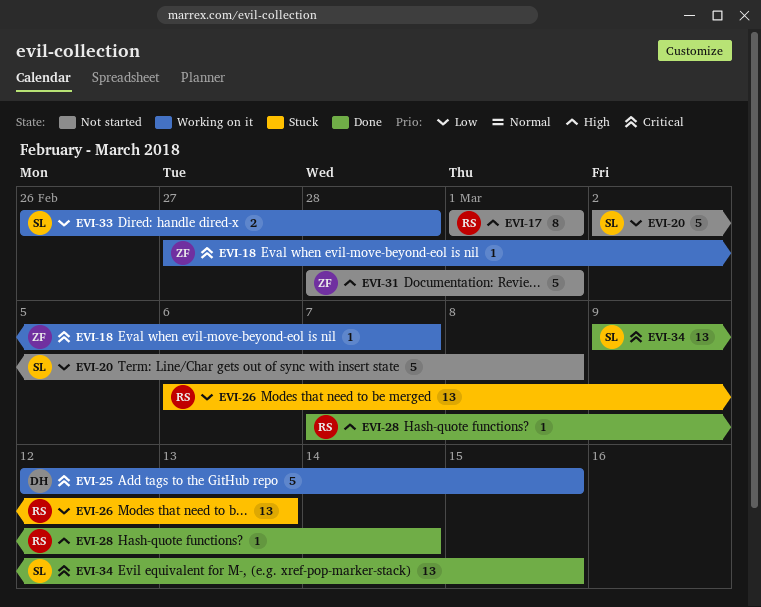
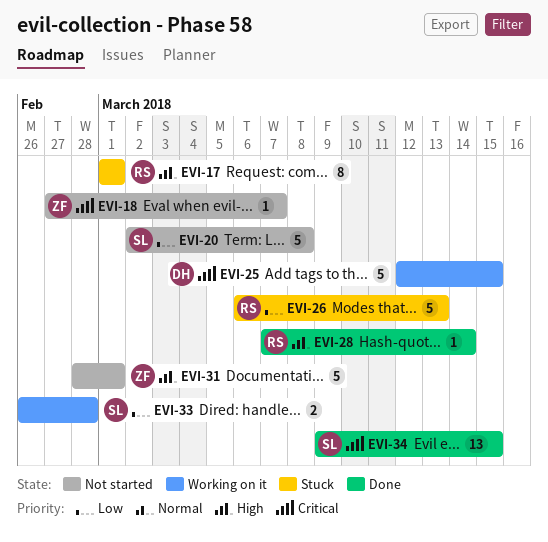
EVI-17, status: Not started -> Stuck
EVI-18, status: Working on it -> Not started
EVI-26, estimate: 13 -> 5

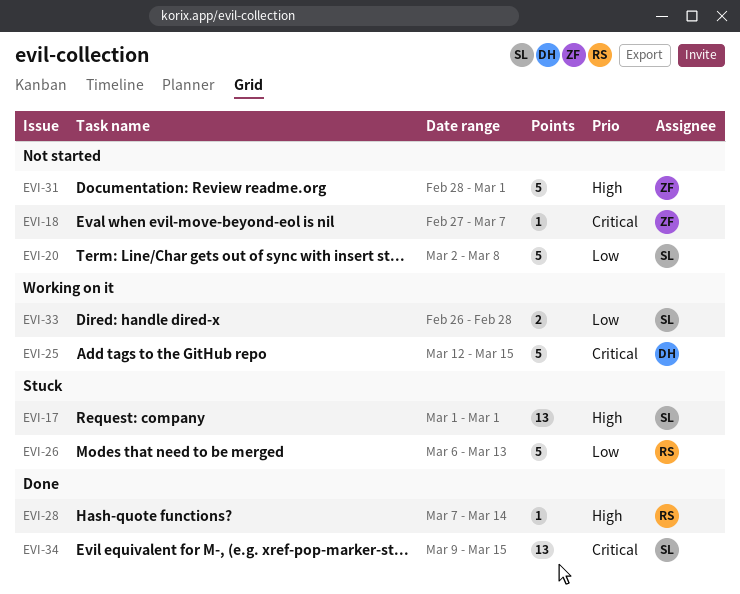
EVI-17, owner: RS -> SL
EVI-17, estimate: 8 -> 13

